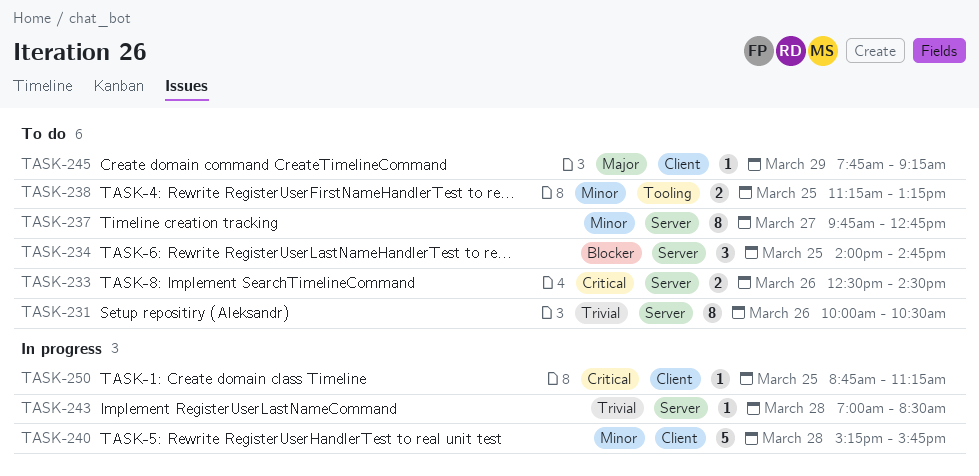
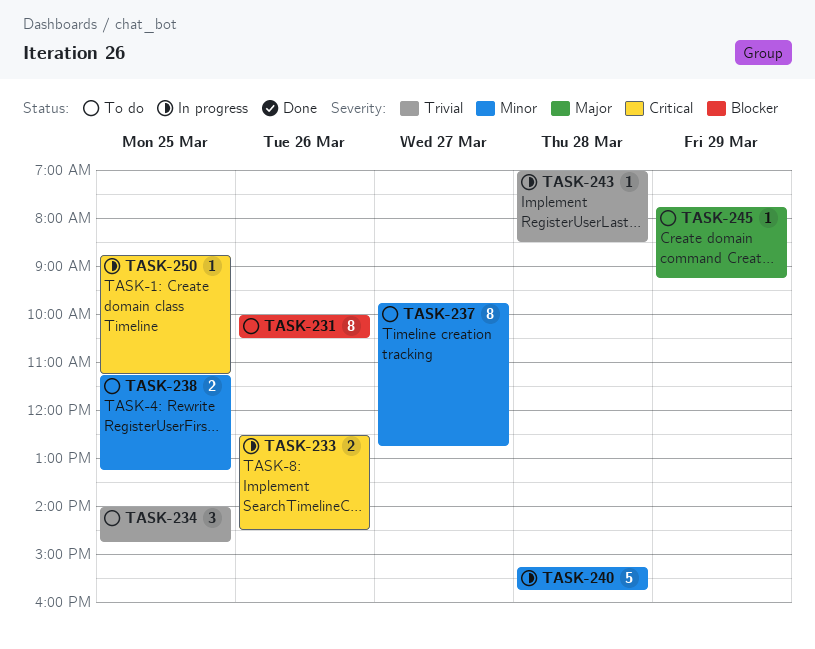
TASK-231, priority: Trivial -> Blocker
TASK-233, status: To do -> In progress
TASK-234, priority: Blocker -> Trivial

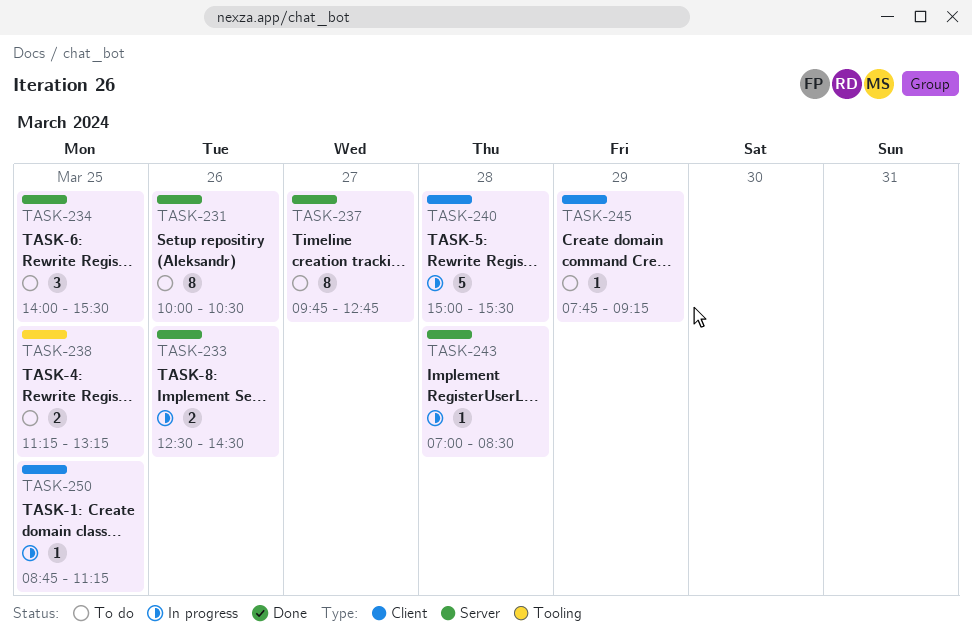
TASK-234, ends: 14:45 -> 15:30
TASK-240, begins: 15:15 -> 15:00
TASK-240, ends: 15:45 -> 15:30

